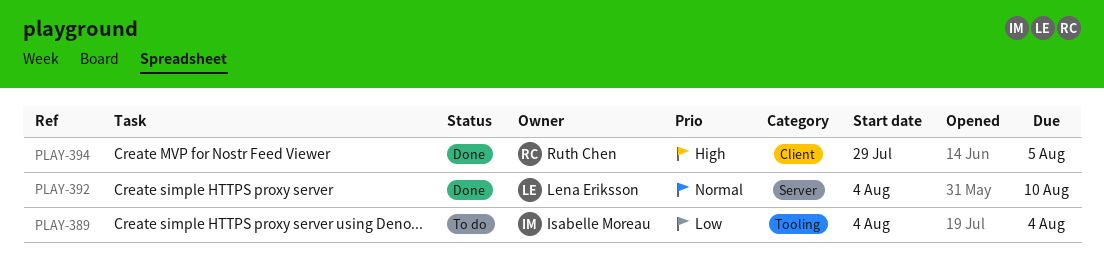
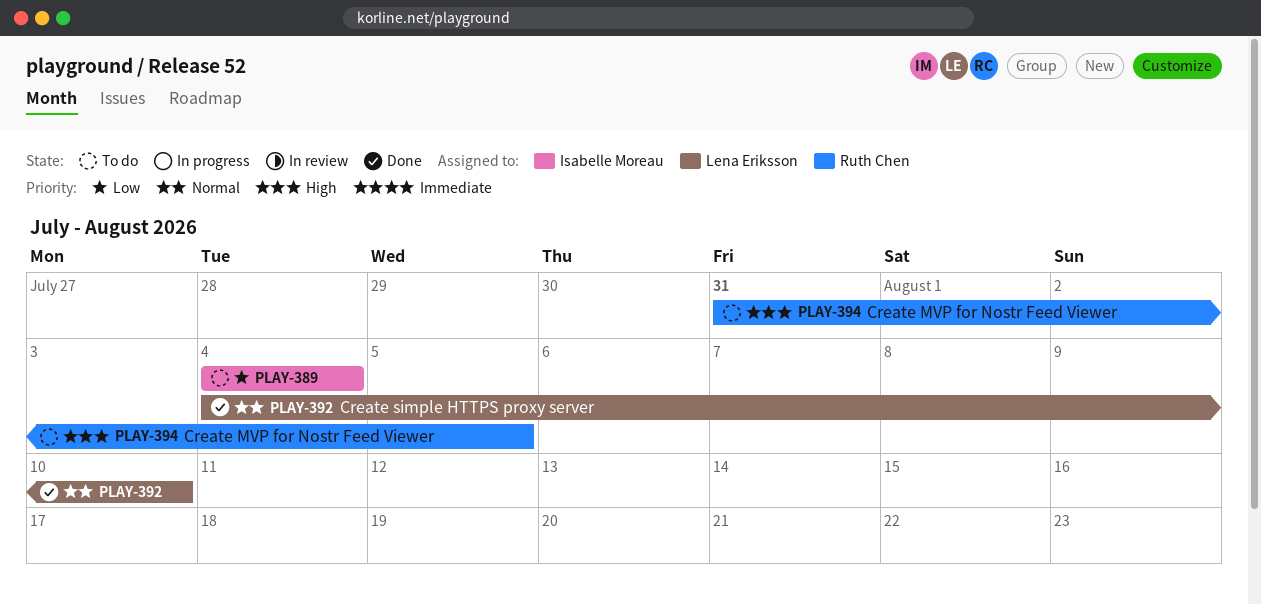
PLAY-394, status: Done -> To do
PLAY-394, start: Jul 29 -> Jul 31

